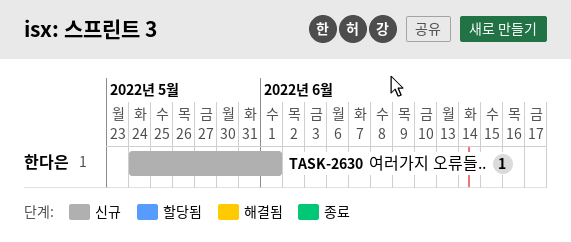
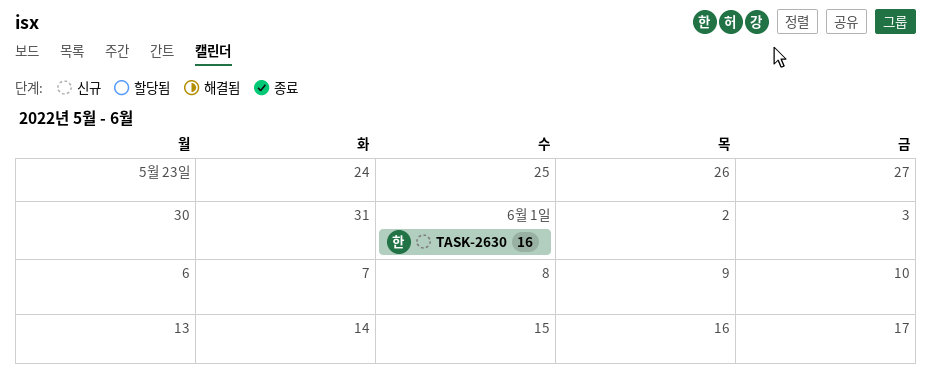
TASK-2630, estimate: 1 -> 16
TASK-2630, start: May 24 -> Jun 1

